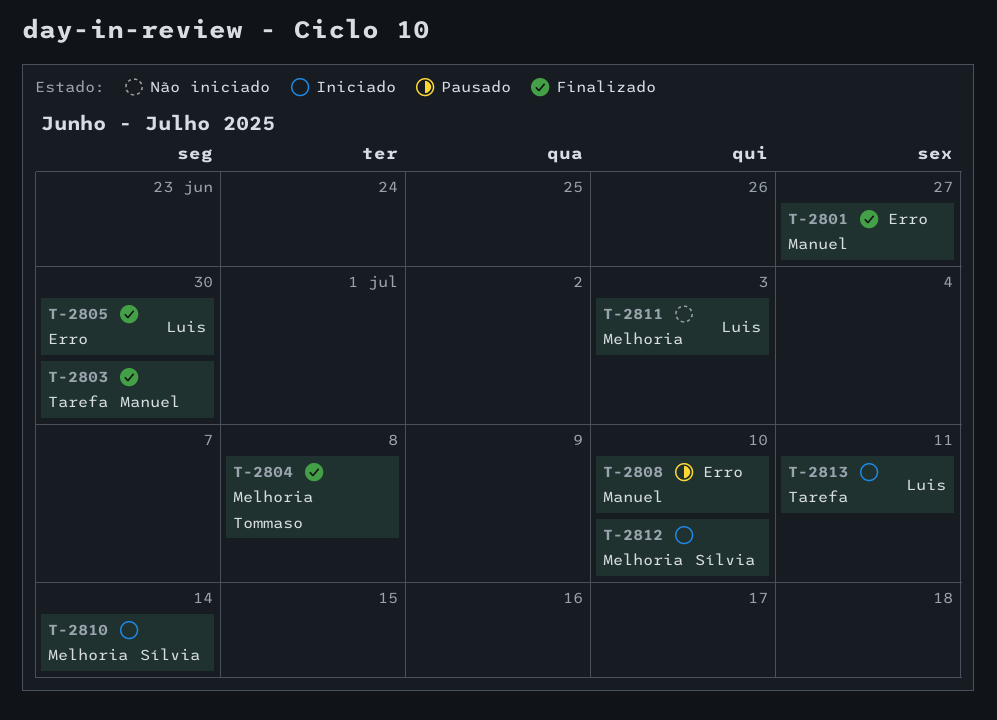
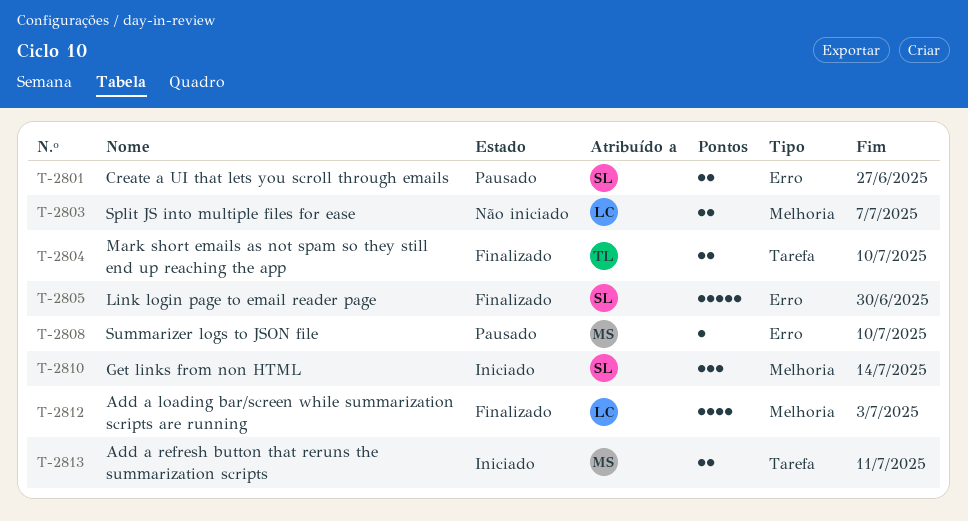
T-2801, status: Finalizado -> Pausado
T-2801, owner: Manuel -> Sílvia
T-2803, status: Finalizado -> Não iniciado
T-2803, owner: Manuel -> Luis
T-2803, label: Tarefa -> Melhoria
T-2803, due: Jun 30 -> Jul 7
T-2804, label: Melhoria -> Tarefa
T-2804, due: Jul 8 -> Jul 10
T-2805, owner: Luis -> Sílvia
T-2811: present -> none
T-2812, status: Iniciado -> Finalizado
T-2812, owner: Sílvia -> Luis
T-2812, due: Jul 10 -> Jul 3
T-2813, owner: Luis -> Manuel

